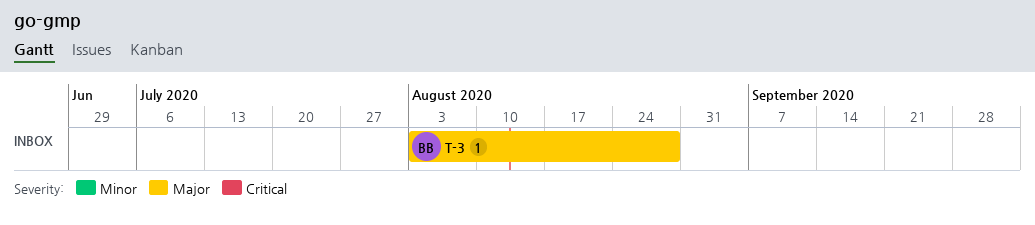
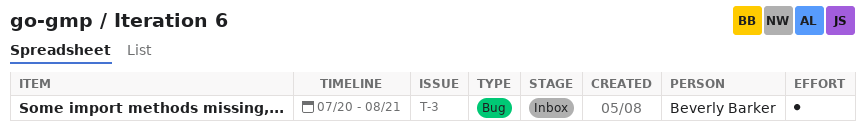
T-3, start: Aug 3 -> Jul 20
T-3, due: Aug 28 -> Aug 21

